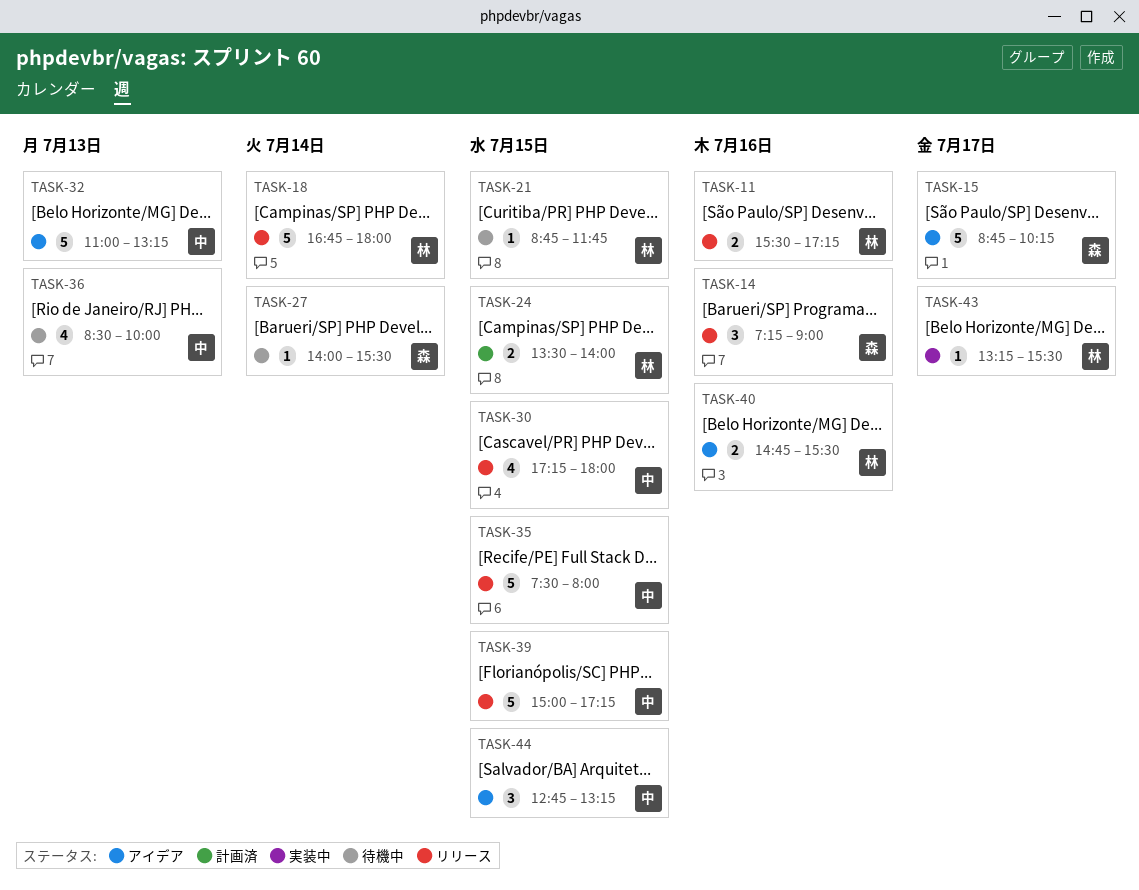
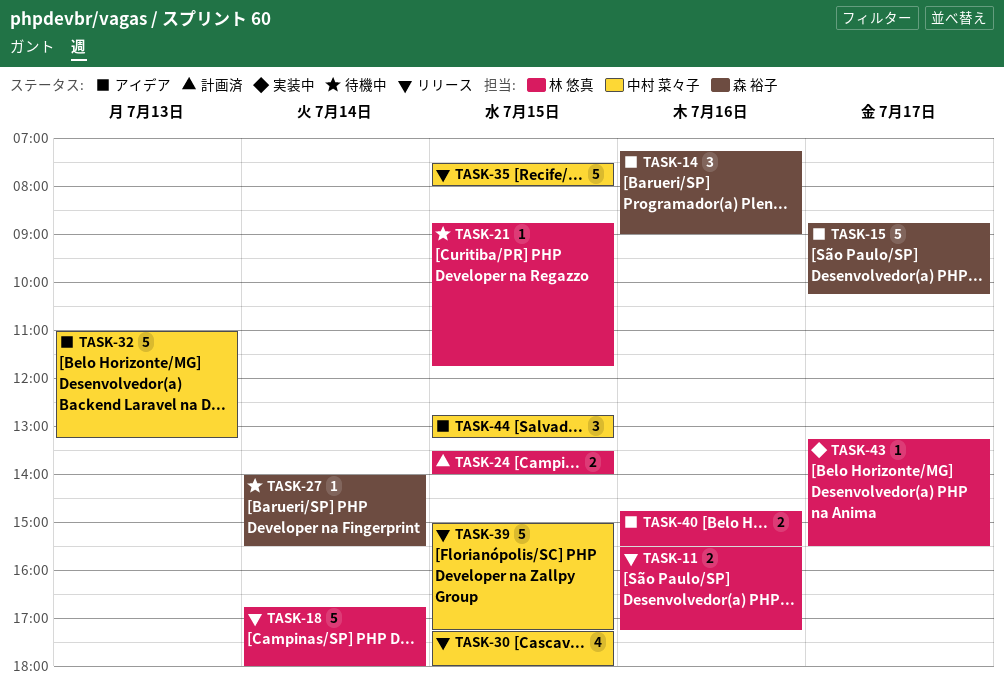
TASK-14, status: リリース -> アイデア
TASK-36: present -> none

